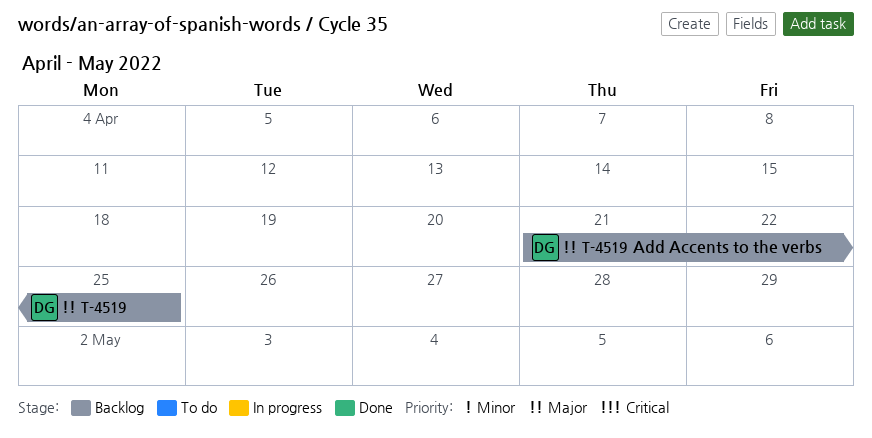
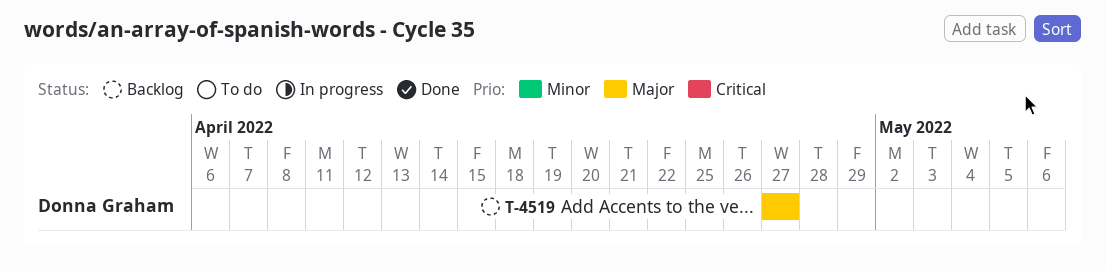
T-4519, start: Apr 21 -> Apr 27
T-4519, due: Apr 25 -> Apr 27

